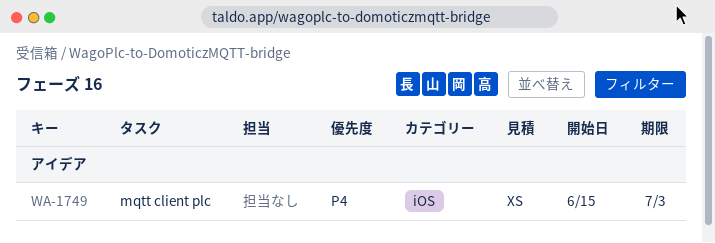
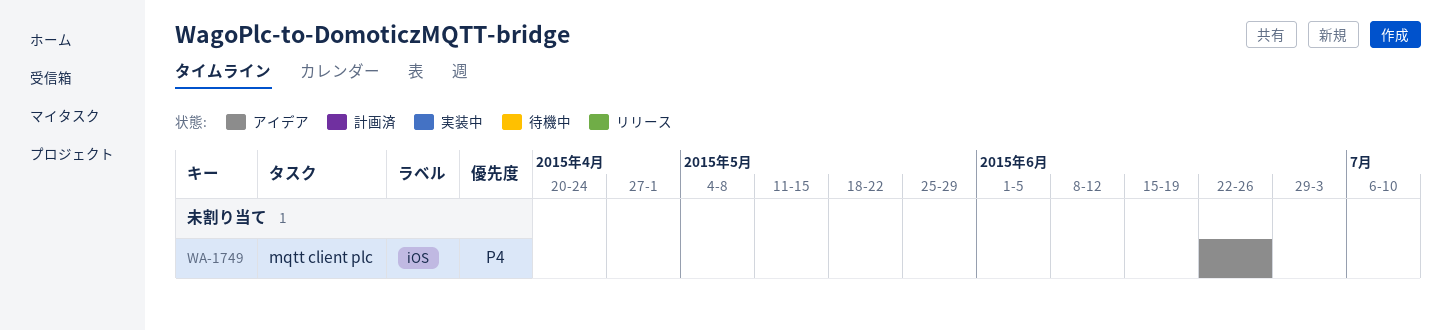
WA-1749, start: Jun 15 -> Jun 22
WA-1749, due: Jul 3 -> Jun 26

